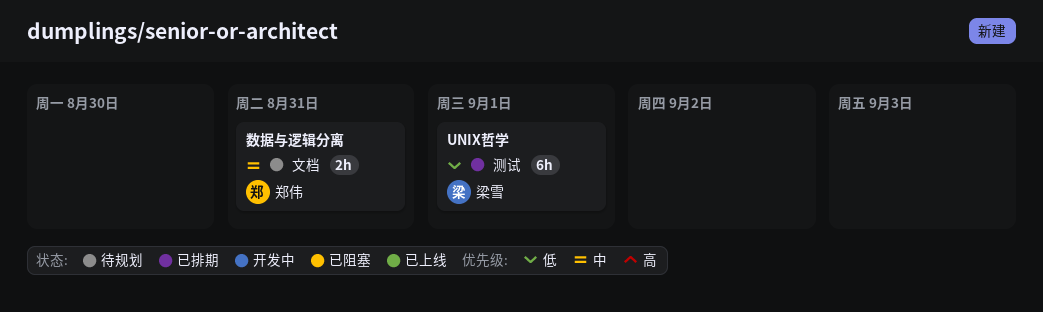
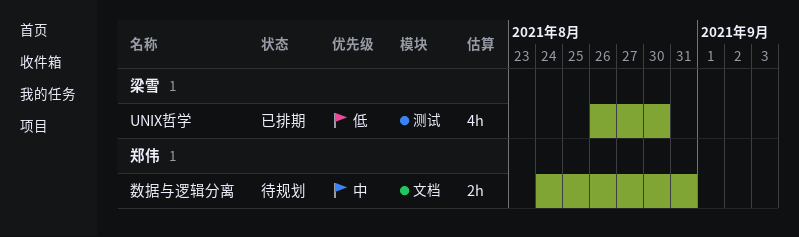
UNIX哲学, estimate: 6h -> 4h
UNIX哲学, due: Sep 1 -> Aug 30

